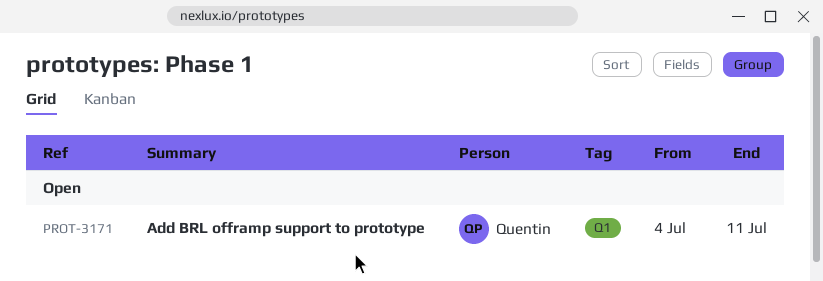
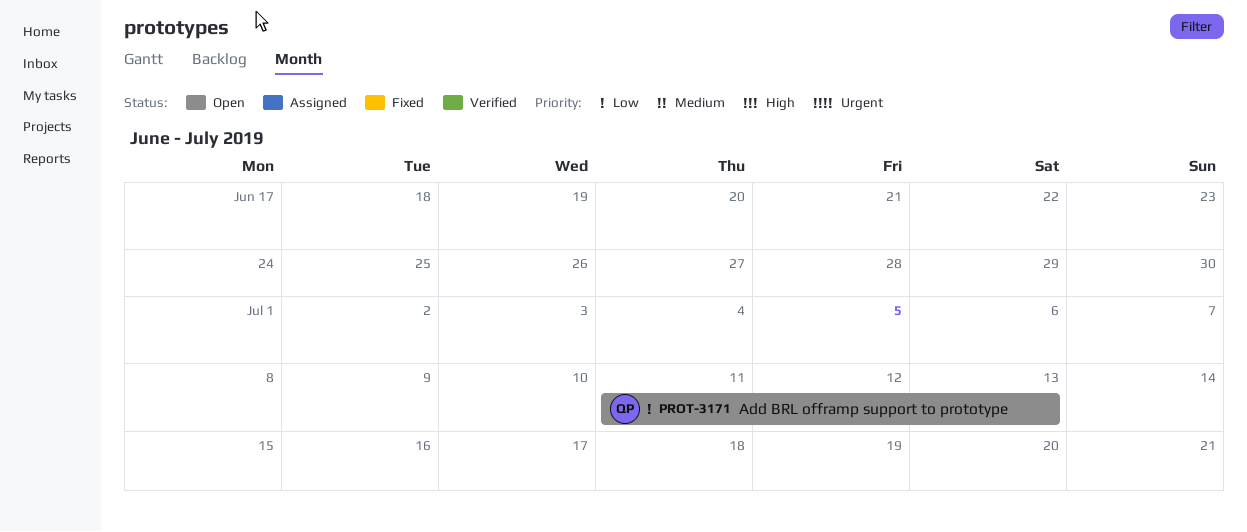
PROT-3171, start: Jul 4 -> Jul 11
PROT-3171, due: Jul 11 -> Jul 13

